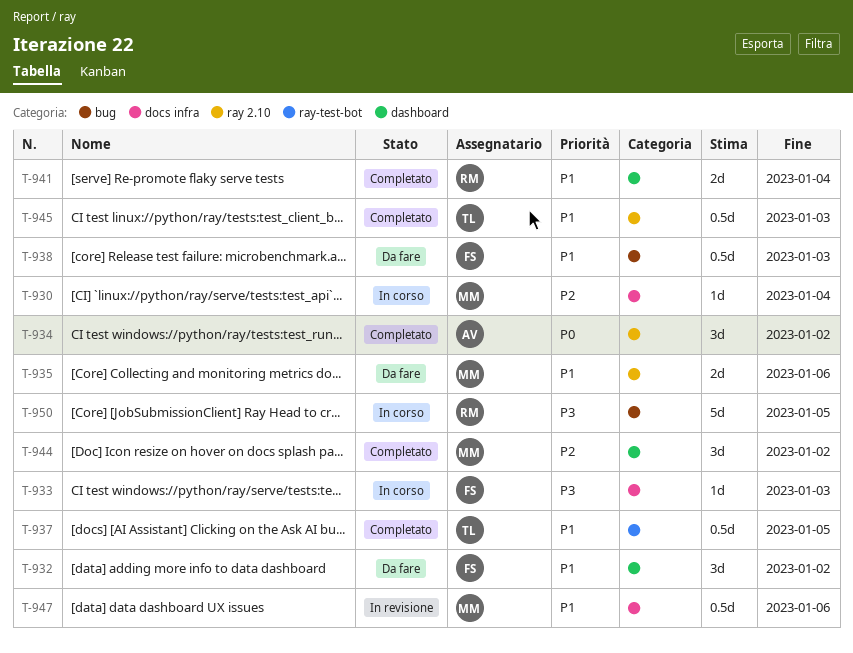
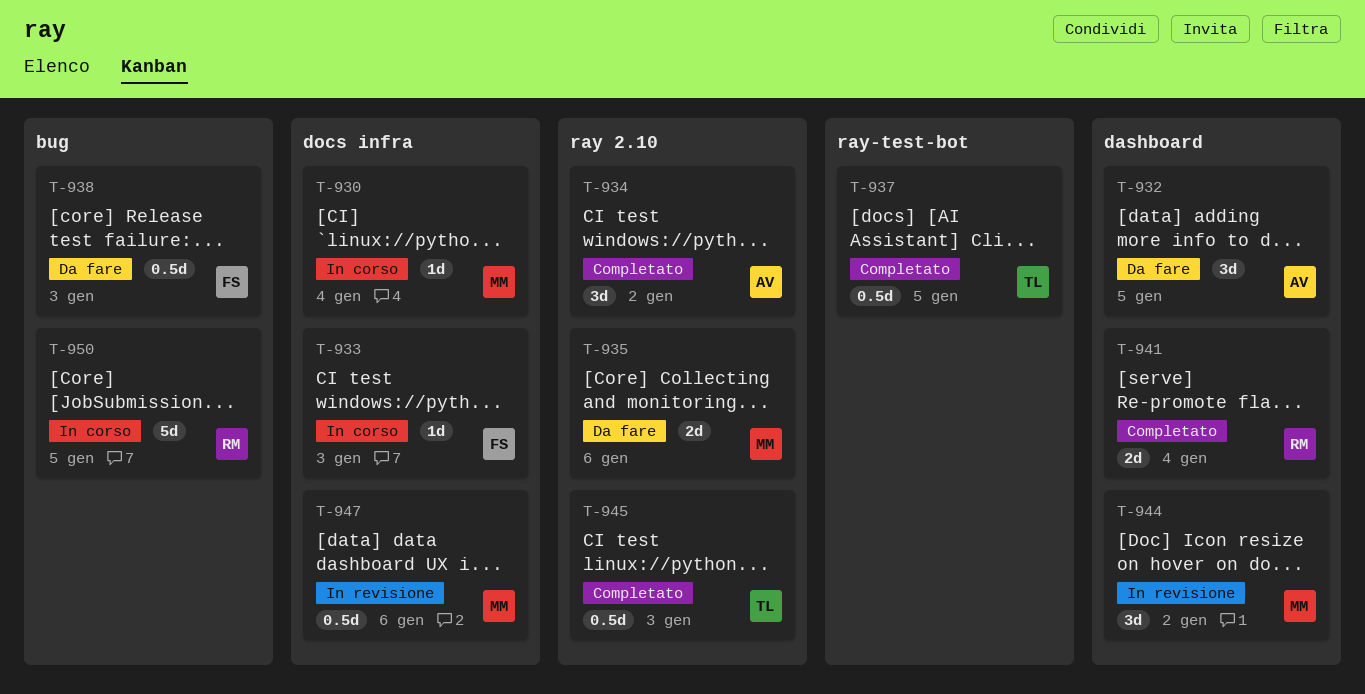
T-932, owner: FS -> AV
T-932, due: Jan 2 -> Jan 5
T-944, status: Completato -> In revisione

